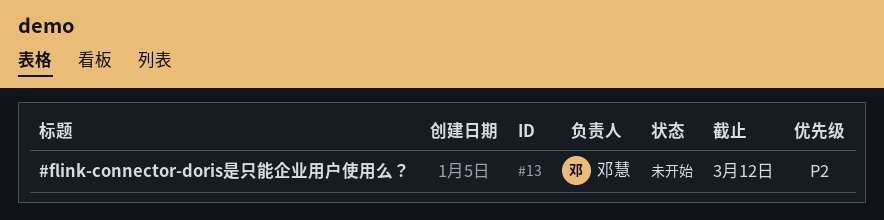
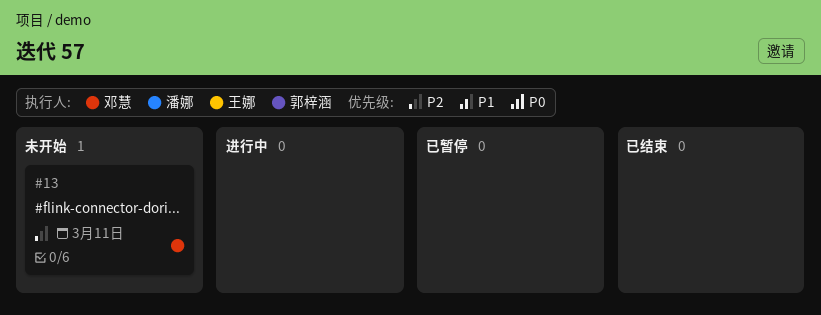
#13, due: Mar 12 -> Mar 11

